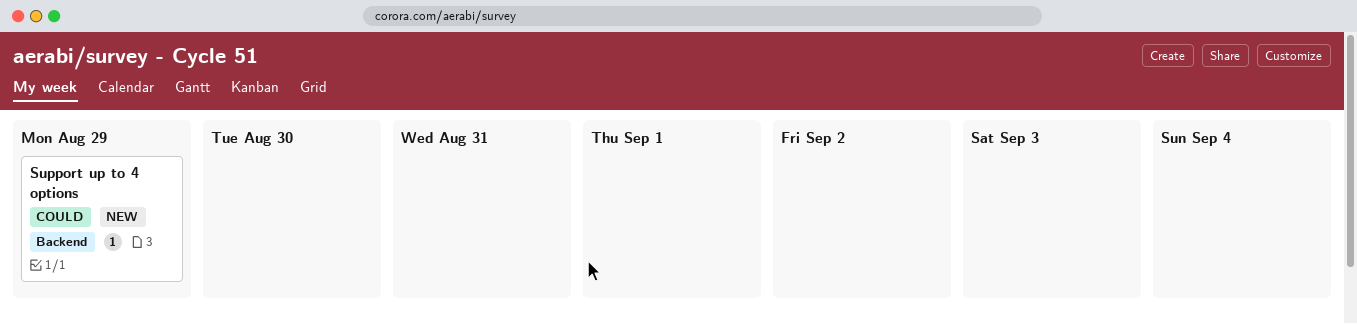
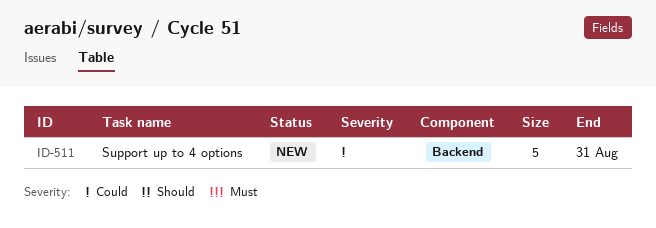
Support up to 4 options, estimate: 1 -> 5
Support up to 4 options, due: Aug 29 -> Aug 31

